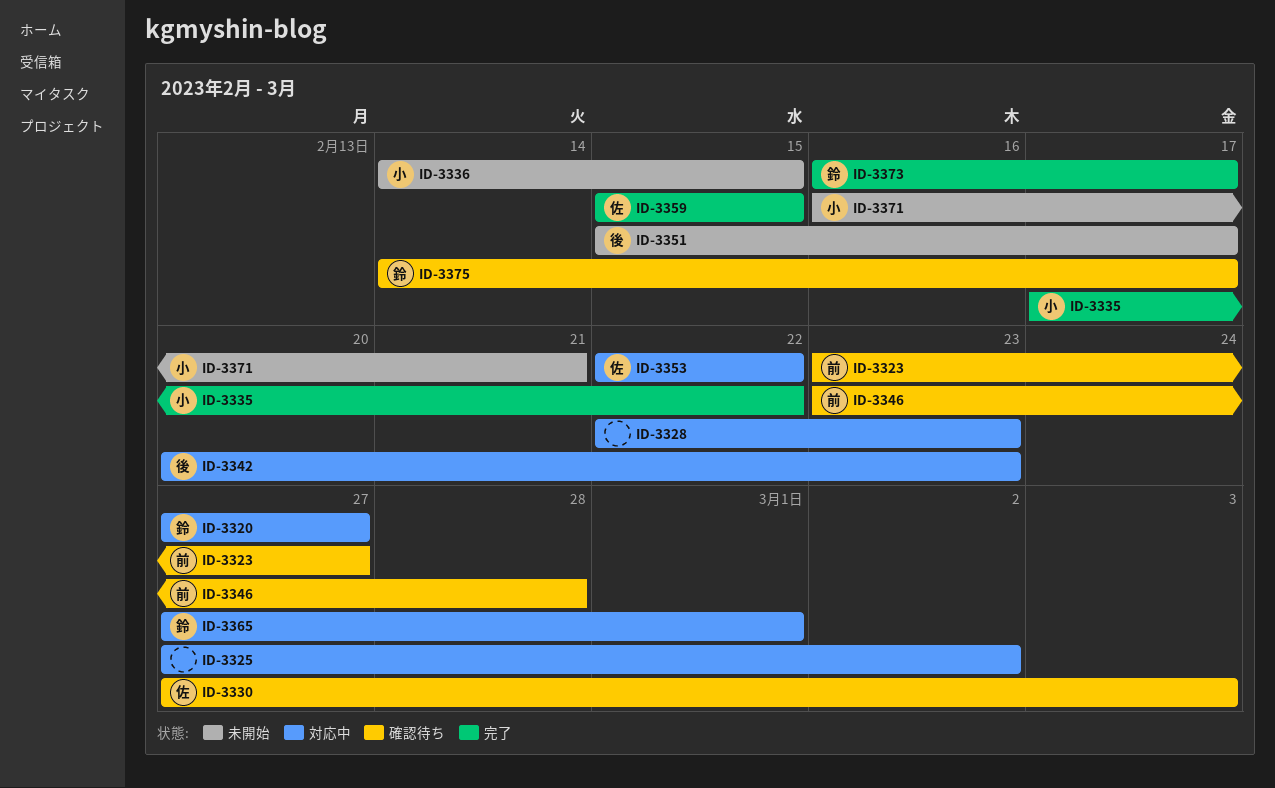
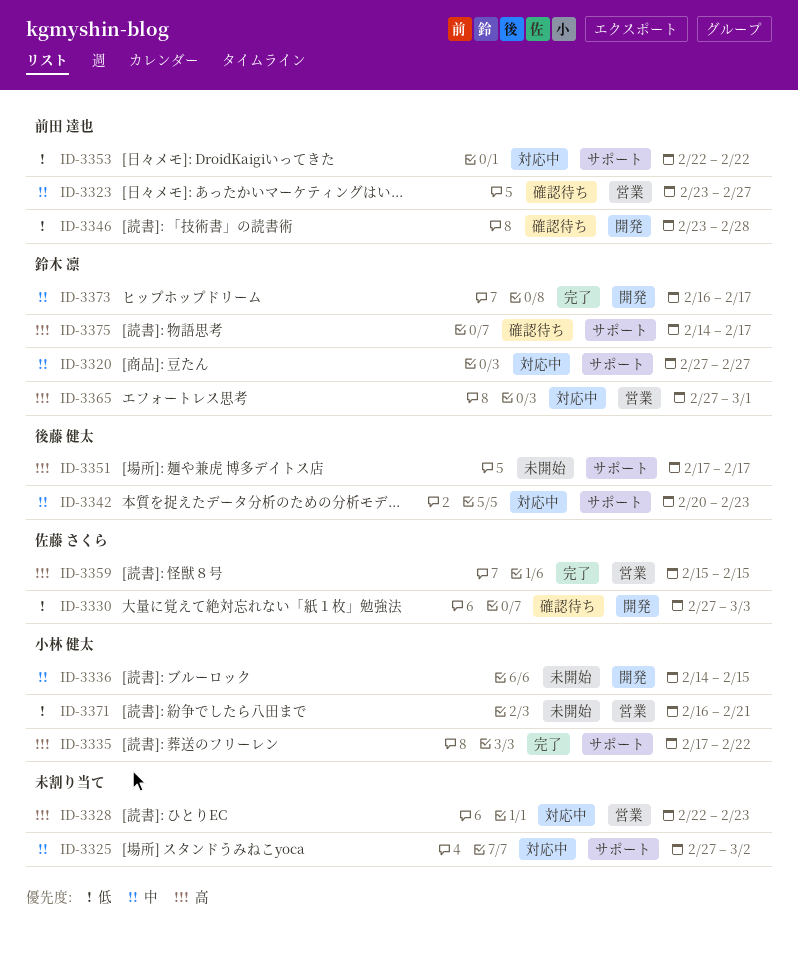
ID-3351, start: Feb 15 -> Feb 17
ID-3353, owner: 佐藤 さくら -> 前田 達也

